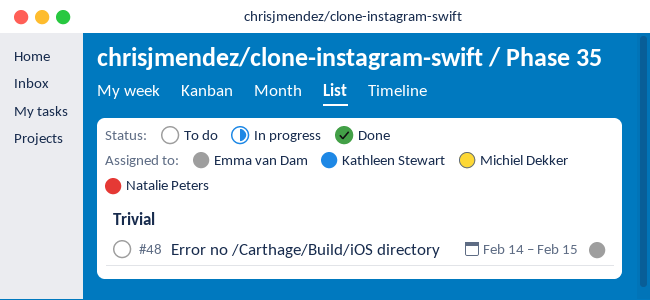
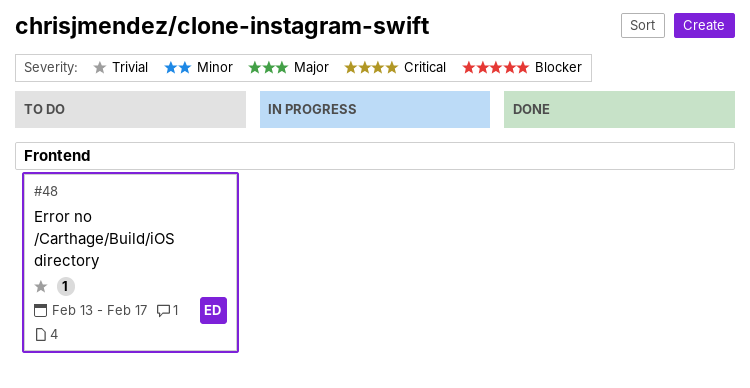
#48, start: Feb 14 -> Feb 13
#48, due: Feb 15 -> Feb 17

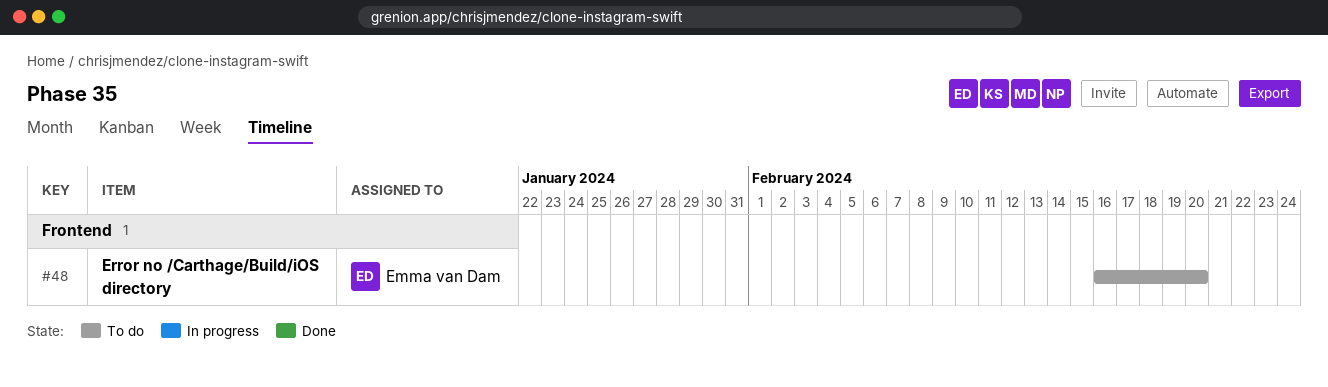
#48, start: Feb 13 -> Feb 16
#48, due: Feb 17 -> Feb 20

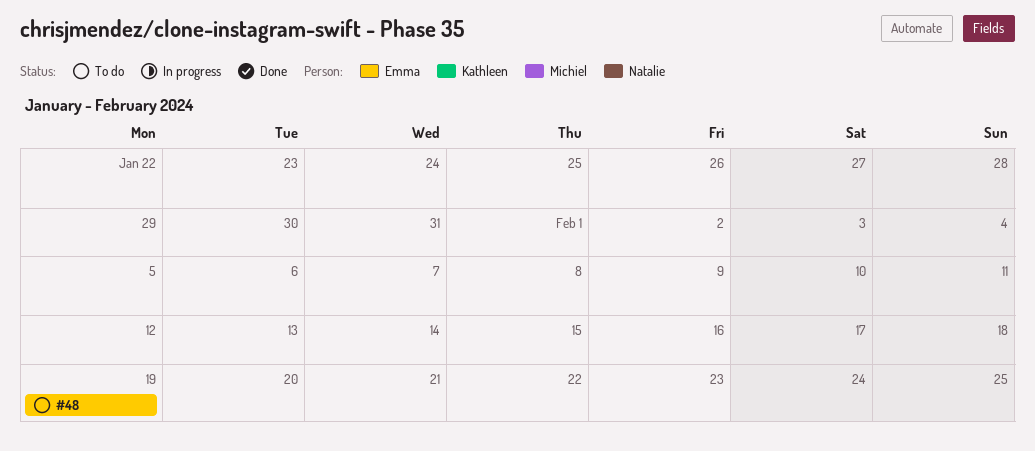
#48, start: Feb 16 -> Feb 19
#48, due: Feb 20 -> Feb 19

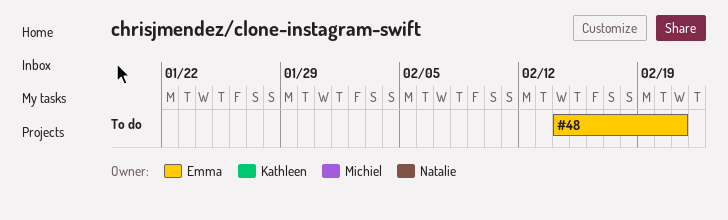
#48, start: Feb 19 -> Feb 14
#48, due: Feb 19 -> Feb 21

